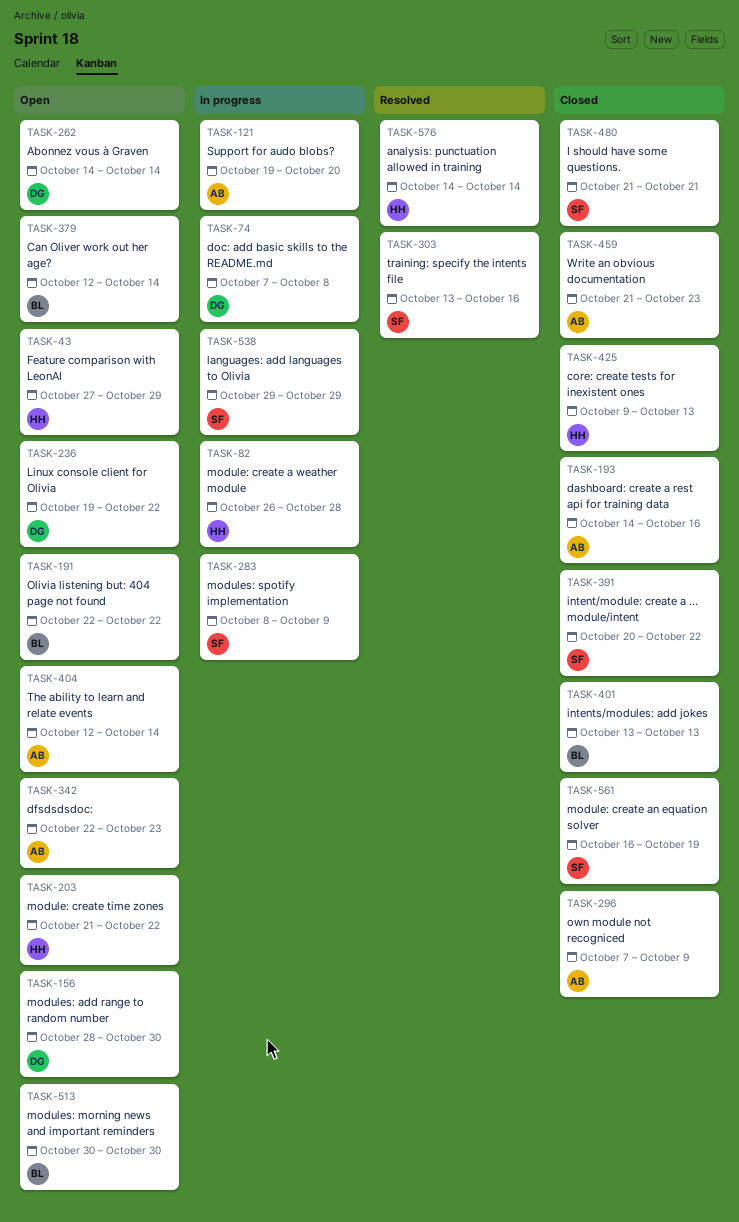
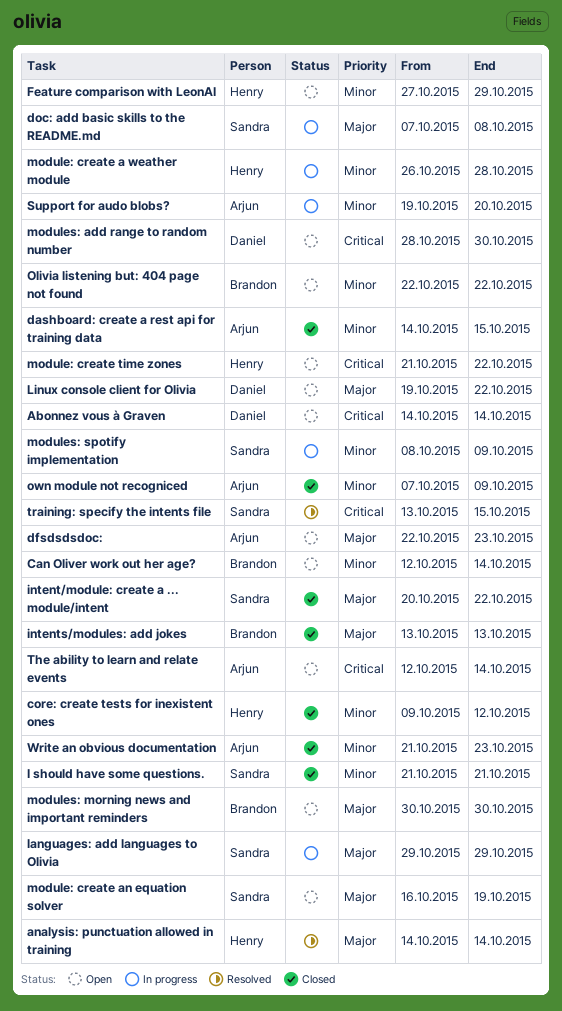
core: create tests for inexistent ones, due: Oct 13 -> Oct 12
dashboard: create a rest api for training data, due: Oct 16 -> Oct 15
doc: add basic skills to the README.md, owner: Daniel -> Sandra
module: create an equation solver, status: Closed -> Open
training: specify the intents file, due: Oct 16 -> Oct 15

